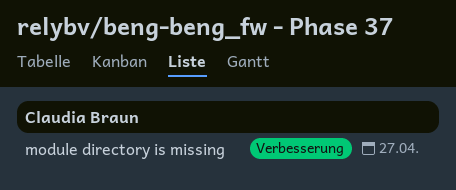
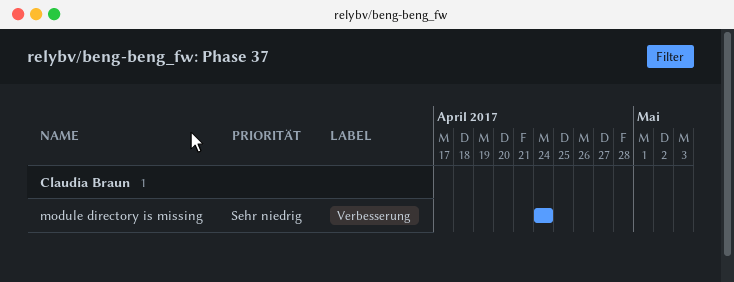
module directory is missing, due: Apr 27 -> Apr 24

